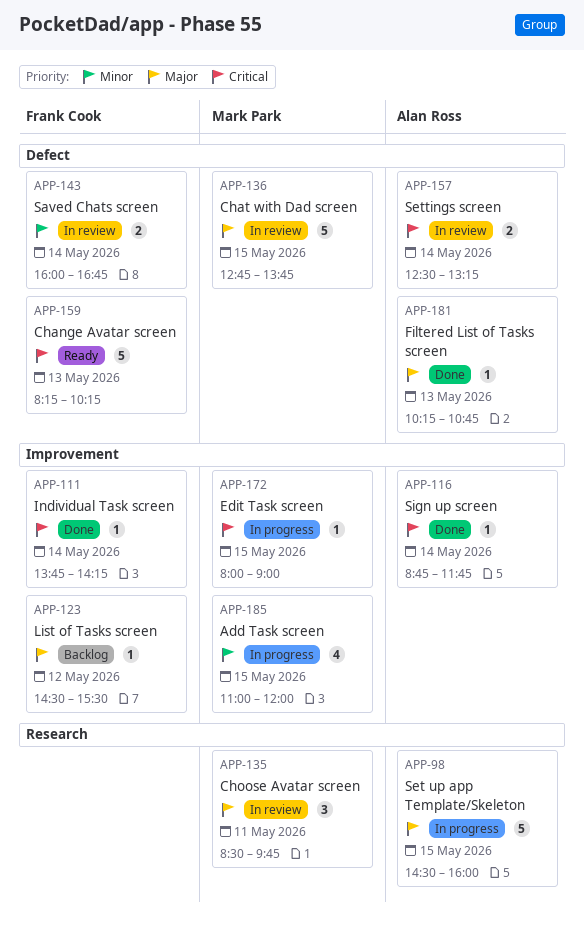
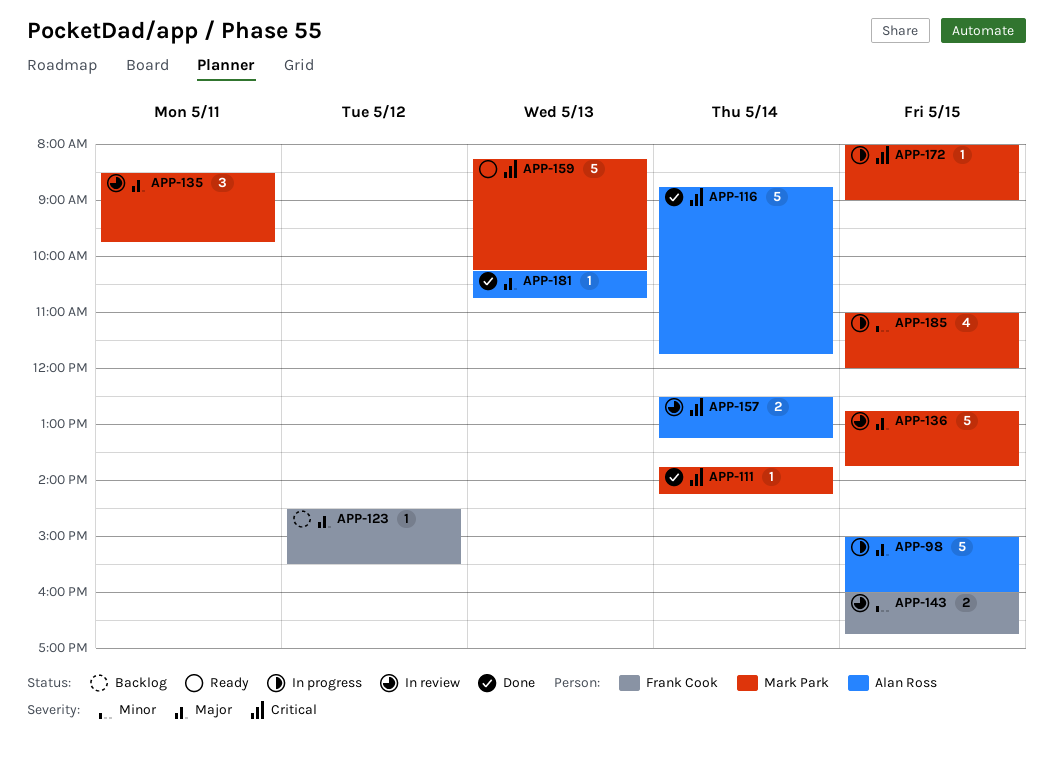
APP-98, begins: 14:30 -> 15:00
APP-111, owner: Frank Cook -> Mark Park
APP-116, estimate: 1 -> 5
APP-143, day: May 14 -> May 15
APP-159, owner: Frank Cook -> Mark Park

